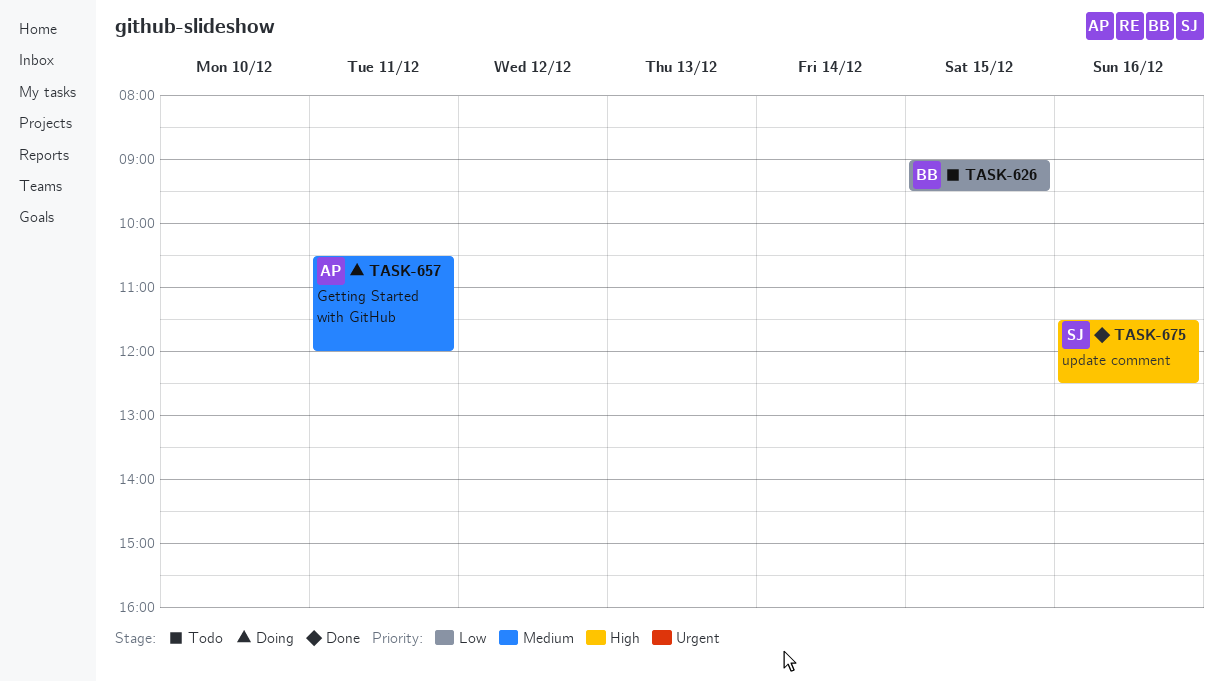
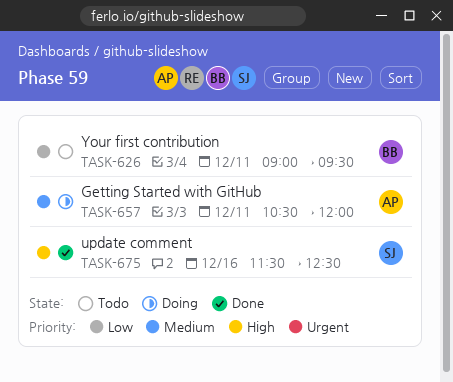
TASK-626, day: Dec 15 -> Dec 11

